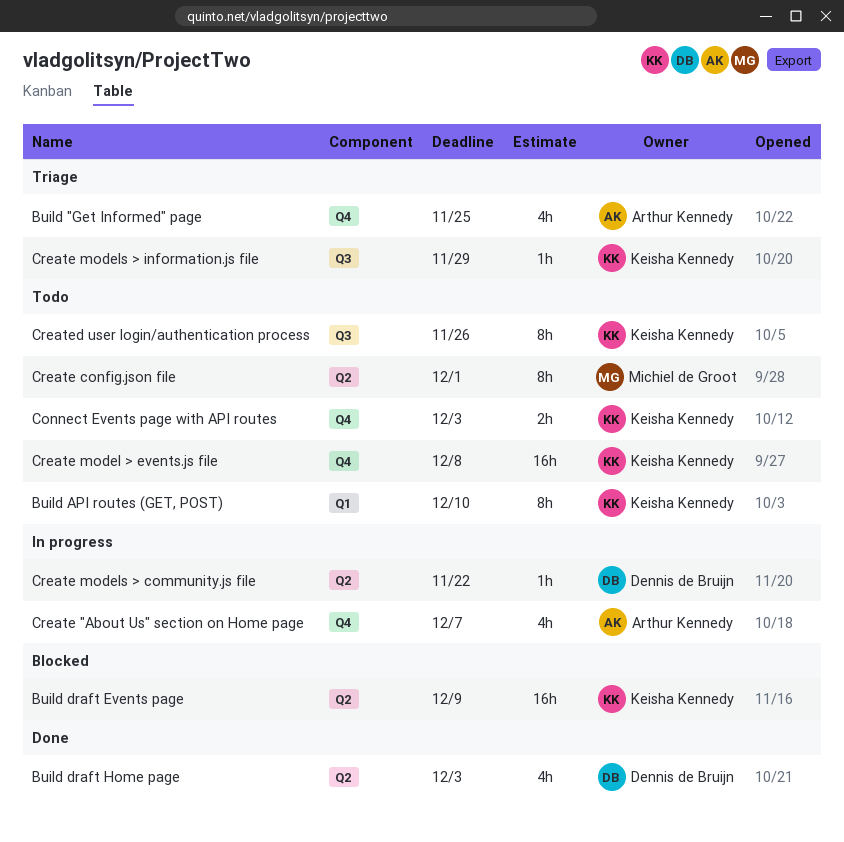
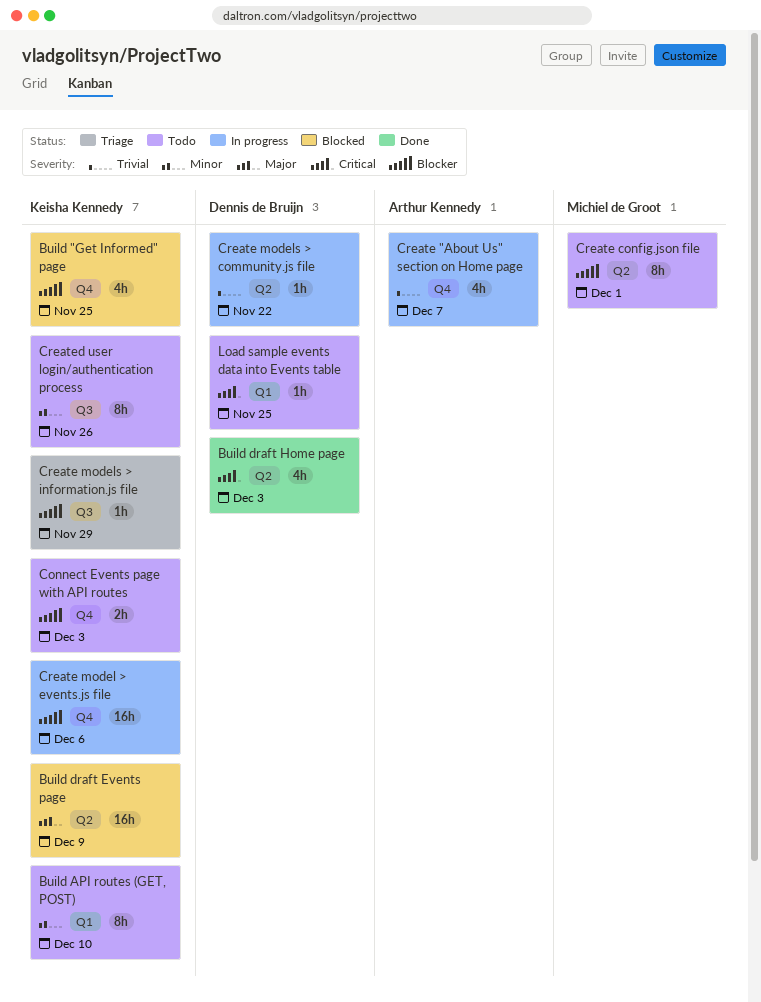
Build "Get Informed" page, status: Triage -> Blocked
Build "Get Informed" page, owner: Arthur Kennedy -> Keisha Kennedy
Create model > events.js file, status: Todo -> In progress
Create model > events.js file, due: Dec 8 -> Dec 6
Load sample events data into Events table: none -> present

